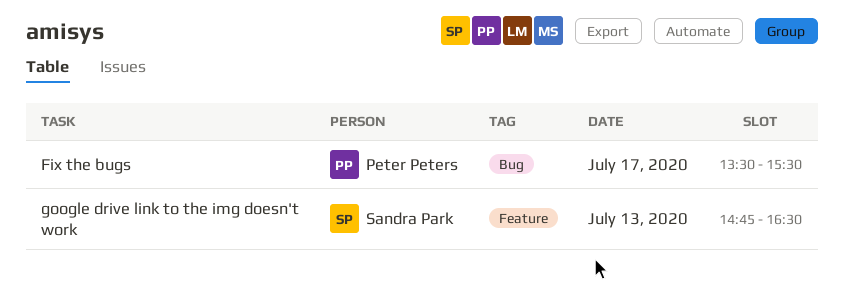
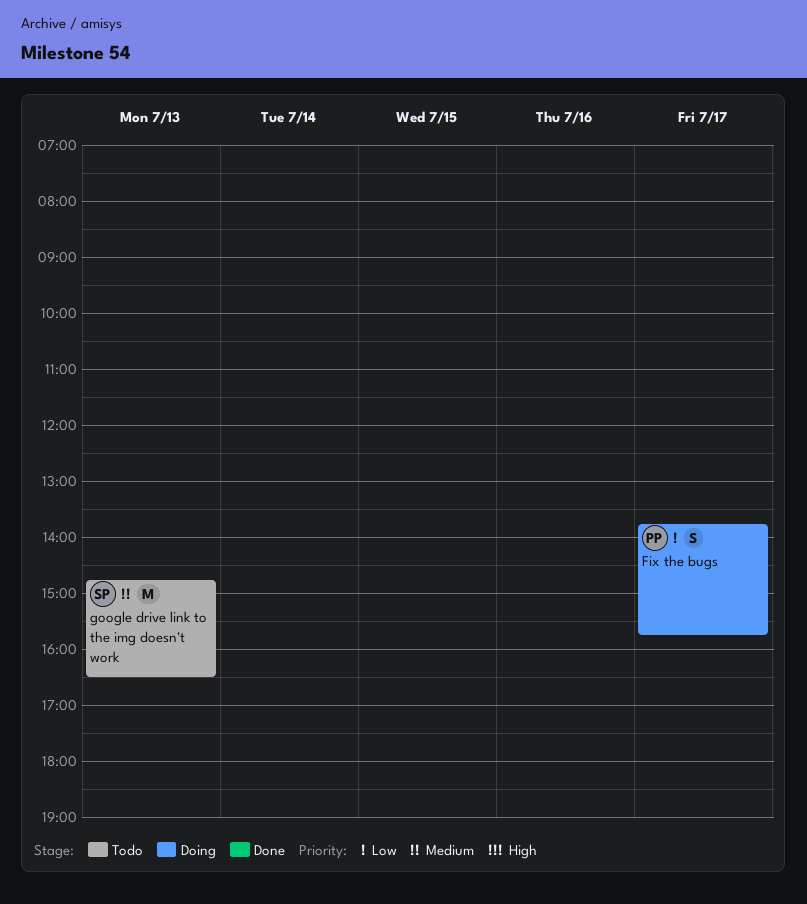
Fix the bugs, begins: 13:30 -> 13:45
Fix the bugs, ends: 15:30 -> 15:45

